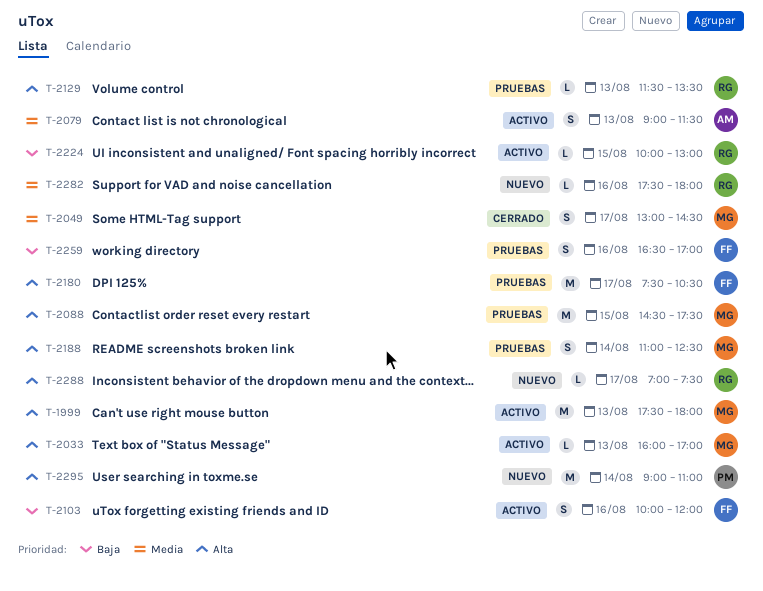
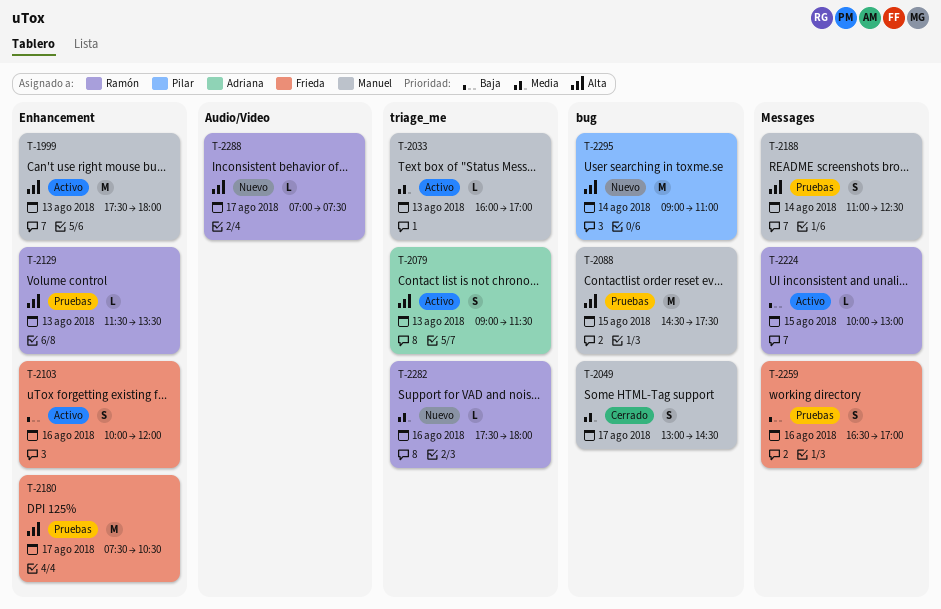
T-2033, priority: Alta -> Media
T-2079, priority: Media -> Alta

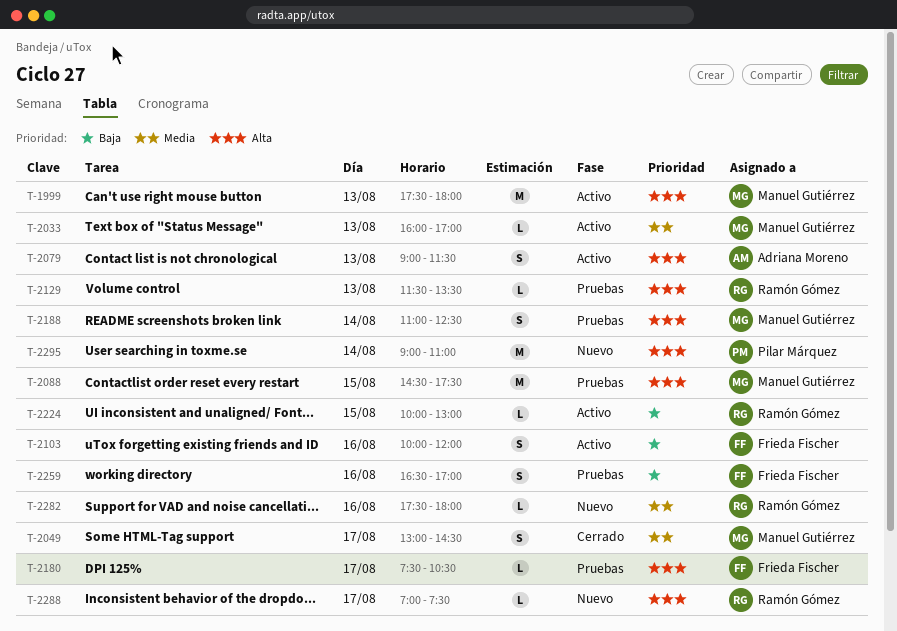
T-2180, estimate: M -> L

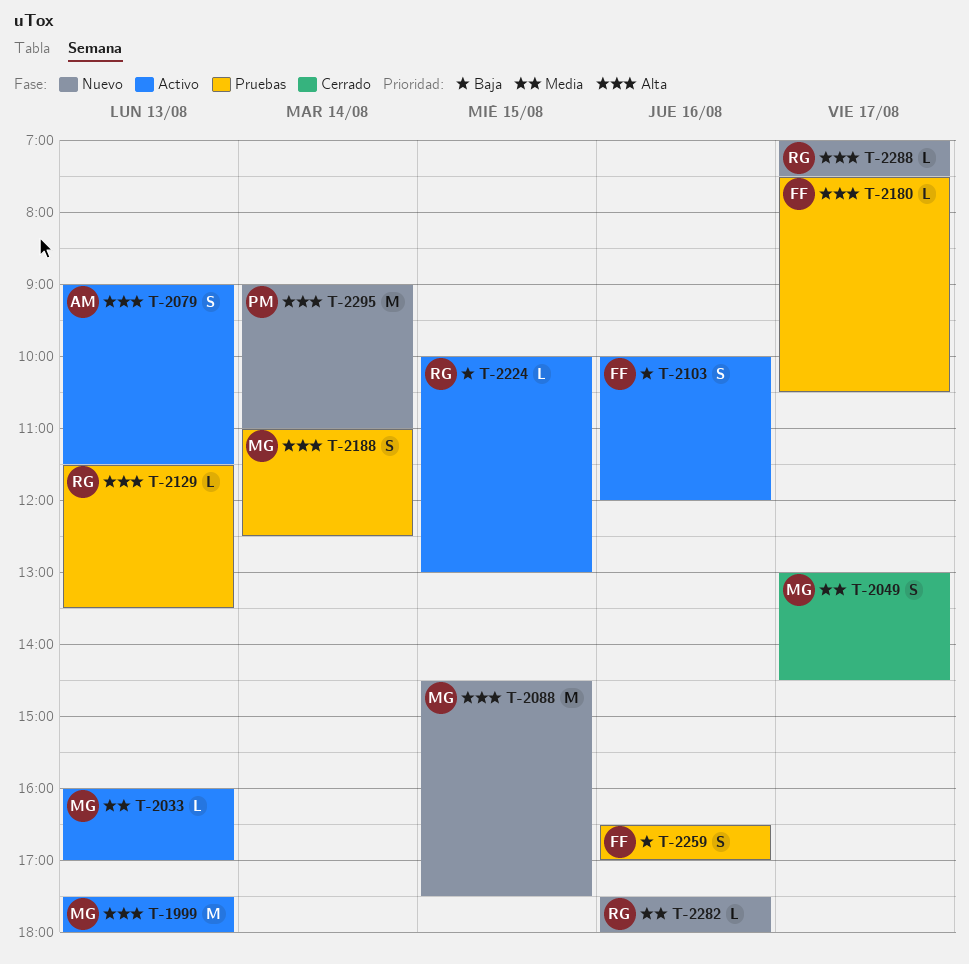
T-2088, status: Pruebas -> Nuevo

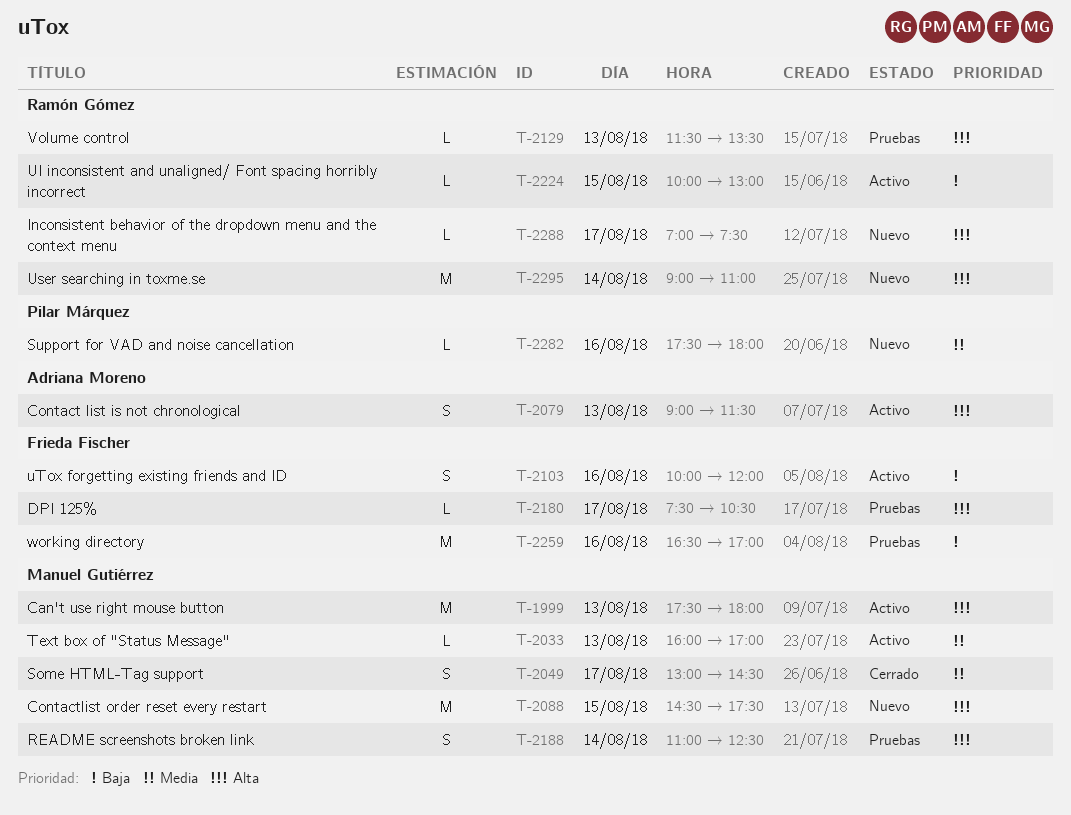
T-2259, estimate: S -> M
T-2282, owner: Ramón Gómez -> Pilar Márquez
T-2295, owner: Pilar Márquez -> Ramón Gómez

